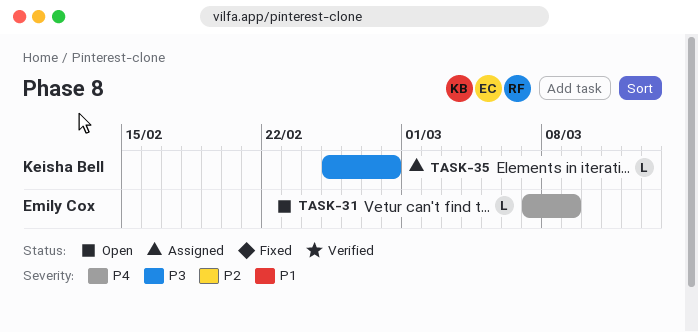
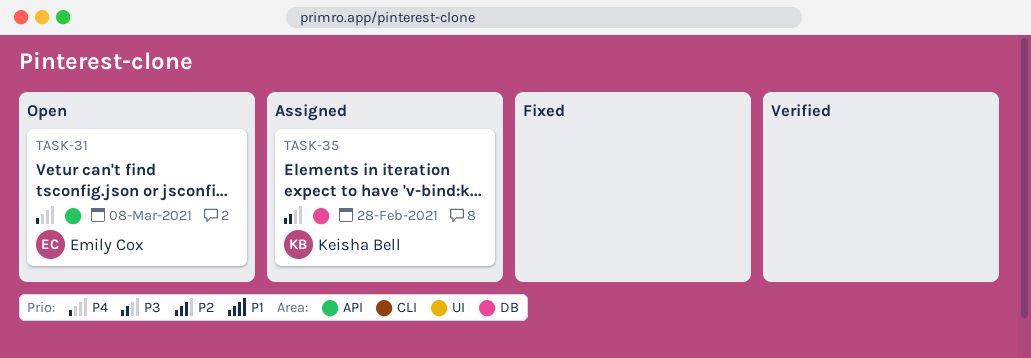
TASK-31, due: Mar 9 -> Mar 8

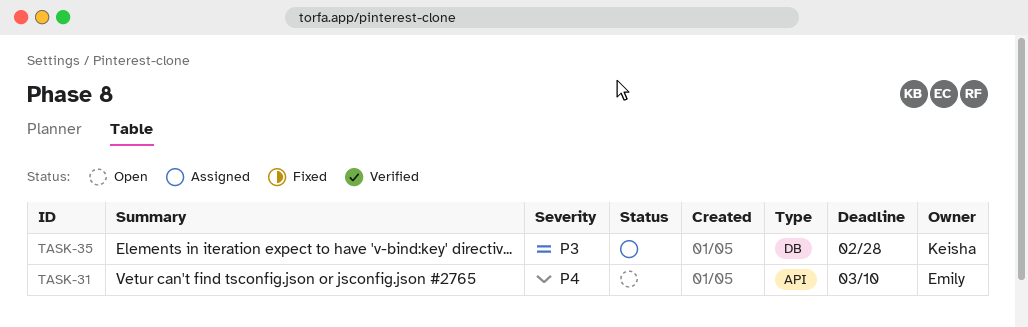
TASK-31, due: Mar 8 -> Mar 10

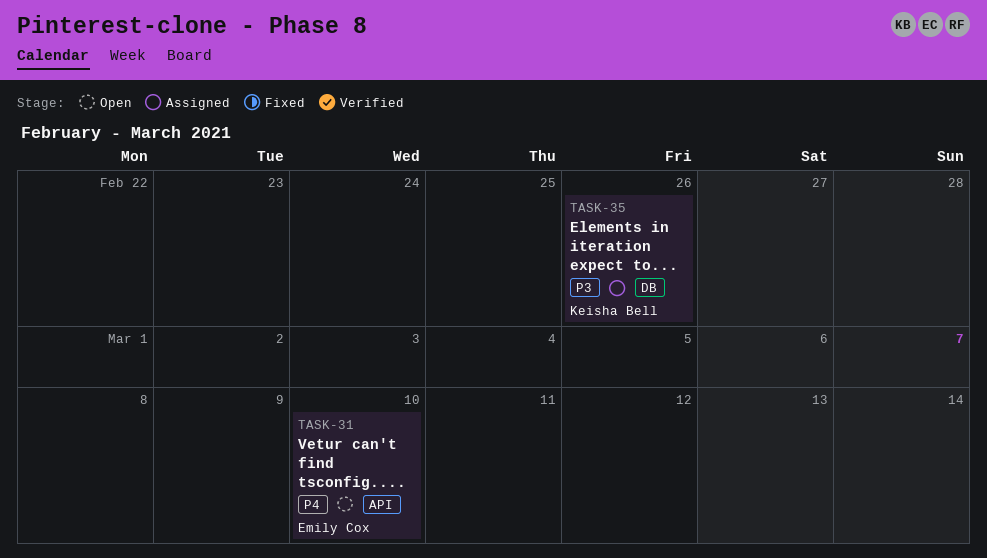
TASK-35, due: Feb 28 -> Feb 26

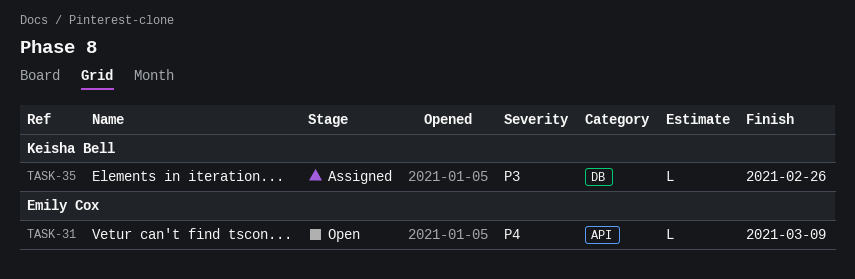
TASK-31, due: Mar 10 -> Mar 9

